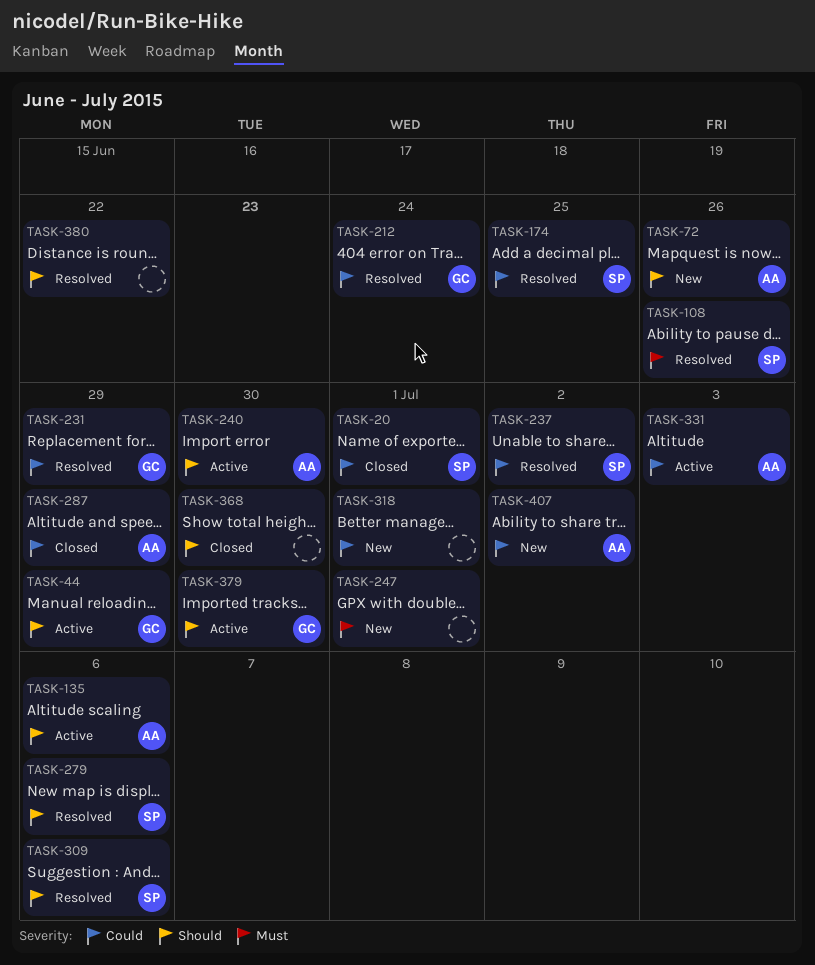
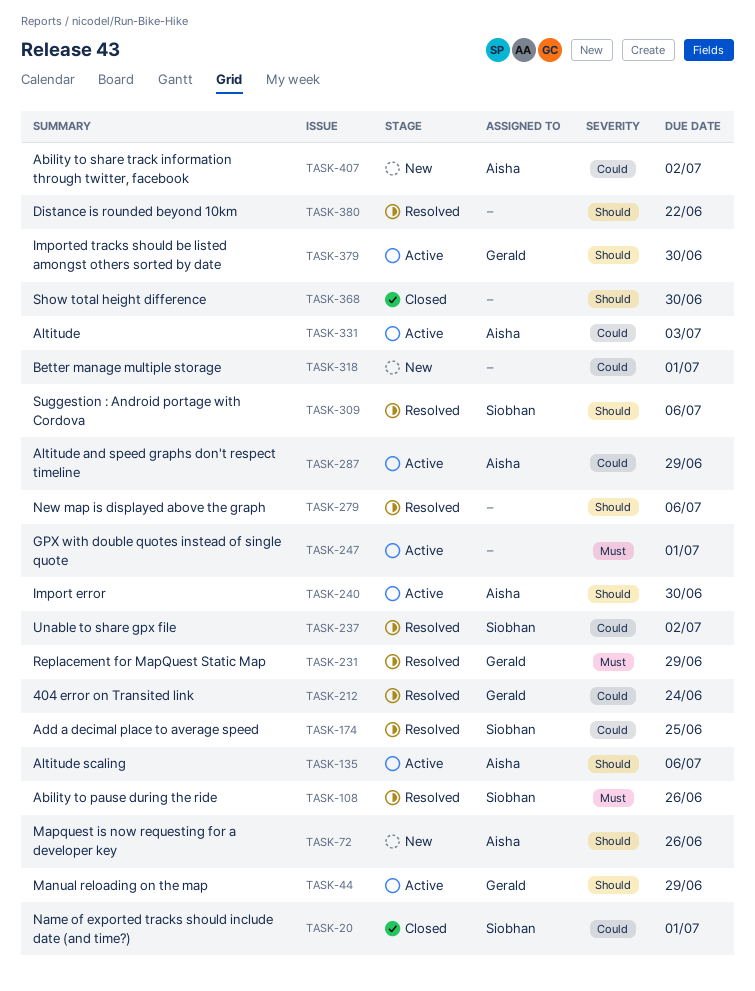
TASK-231, priority: Could -> Must
TASK-247, status: New -> Active
TASK-279, owner: Siobhan -> none
TASK-287, status: Closed -> Active

